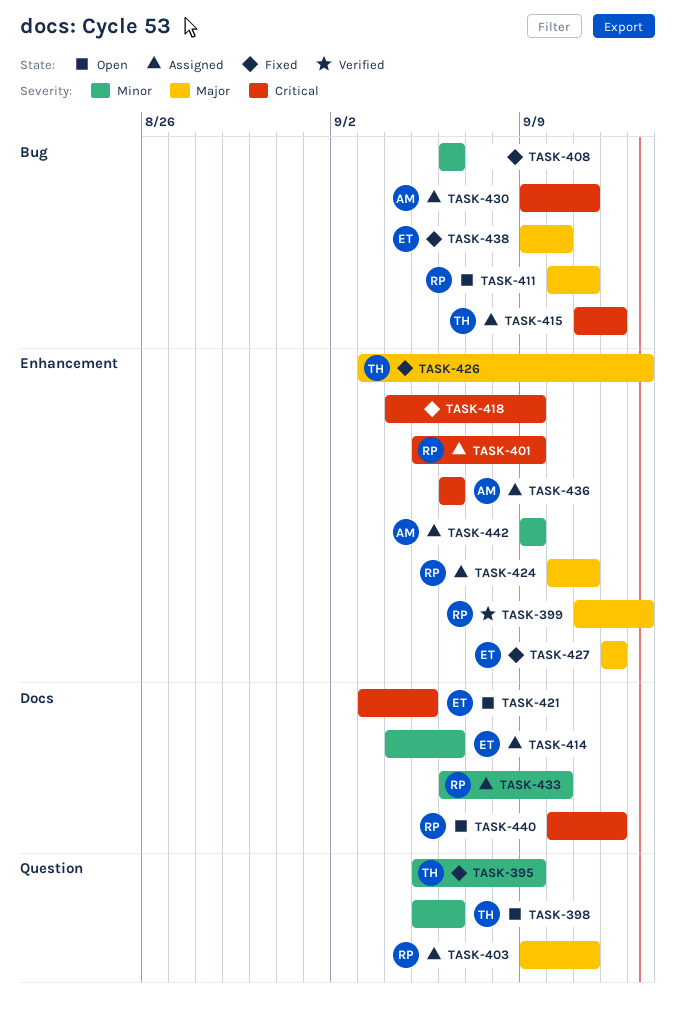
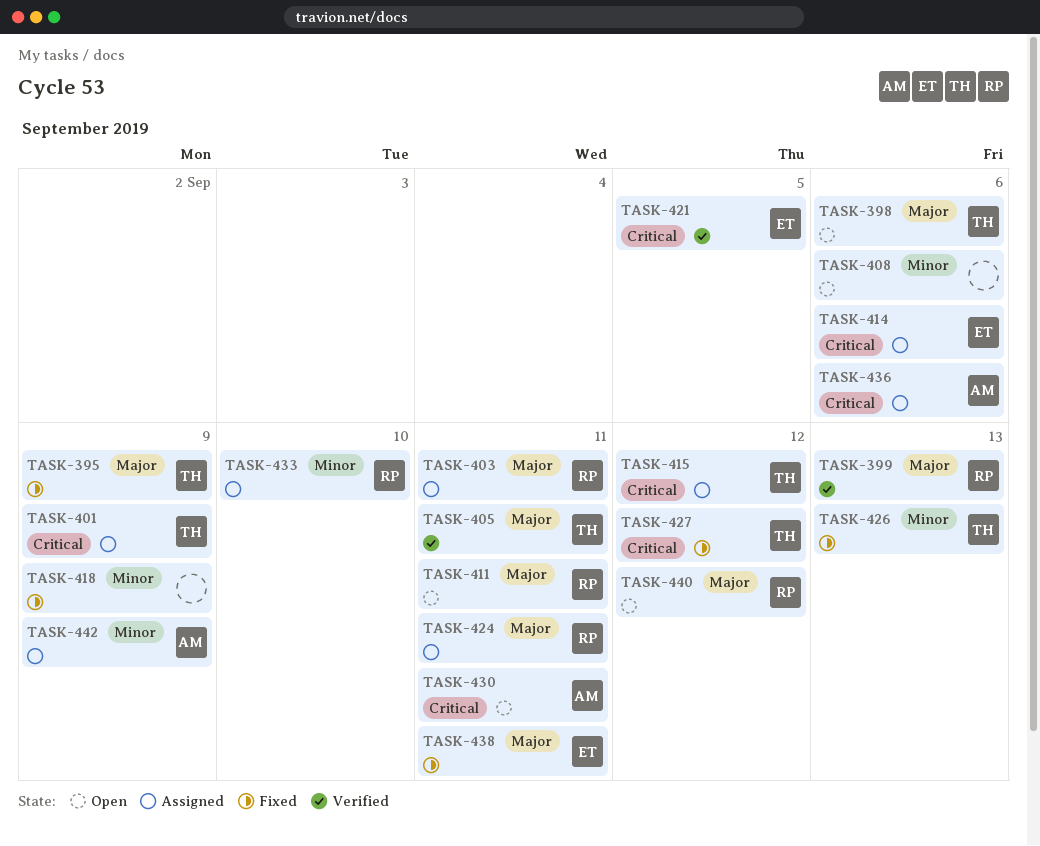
TASK-395, priority: Minor -> Major
TASK-398, priority: Minor -> Major
TASK-401, owner: RP -> TH
TASK-405: none -> present
TASK-408, status: Fixed -> Open
TASK-414, priority: Minor -> Critical
TASK-418, priority: Critical -> Minor
TASK-421, status: Open -> Verified
TASK-426, priority: Major -> Minor
TASK-427, owner: ET -> TH
TASK-427, priority: Major -> Critical
TASK-430, status: Assigned -> Open
TASK-438, due: Sep 10 -> Sep 11
TASK-440, priority: Critical -> Major

